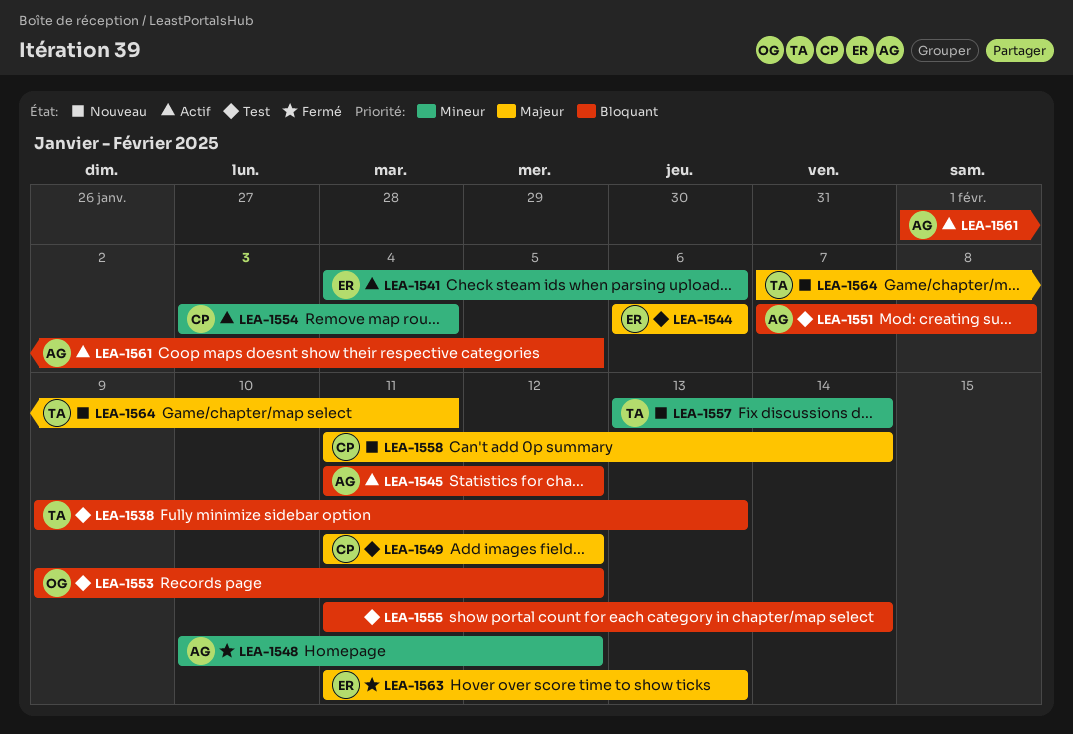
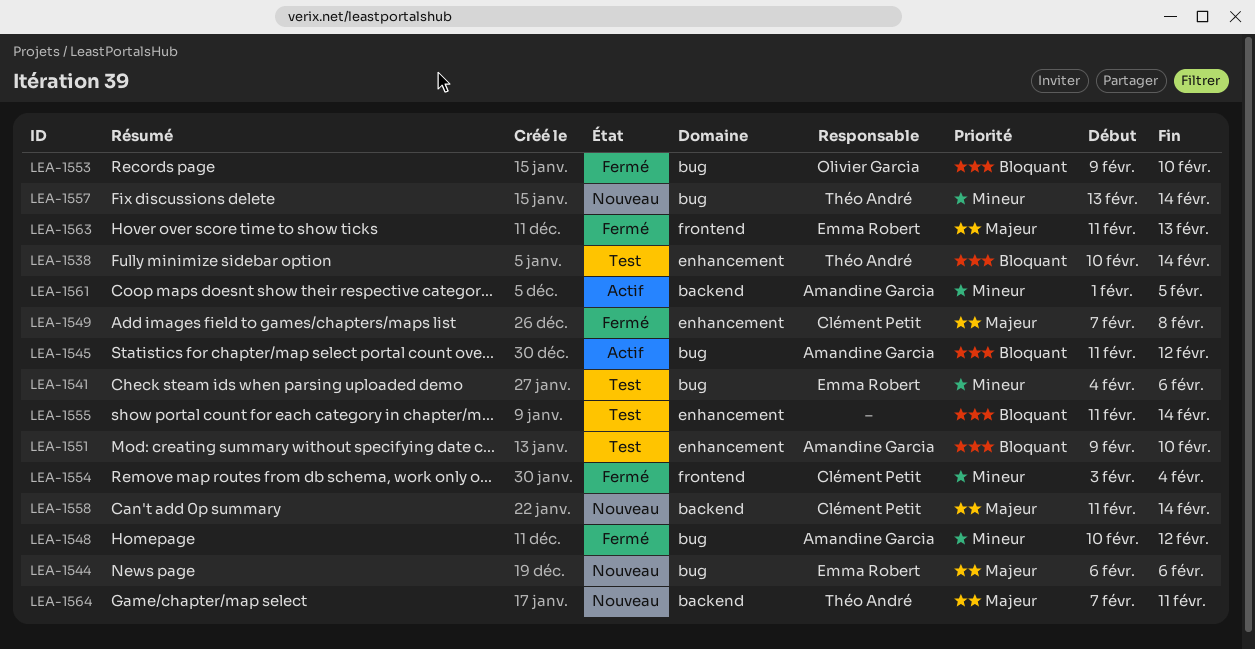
LEA-1538, start: Feb 9 -> Feb 10
LEA-1538, due: Feb 13 -> Feb 14
LEA-1541, status: Actif -> Test
LEA-1544, status: Test -> Nouveau
LEA-1549, status: Test -> Fermé
LEA-1549, start: Feb 11 -> Feb 7
LEA-1549, due: Feb 12 -> Feb 8
LEA-1551, start: Feb 7 -> Feb 9
LEA-1551, due: Feb 8 -> Feb 10
LEA-1553, status: Test -> Fermé
LEA-1553, due: Feb 12 -> Feb 10
LEA-1554, status: Actif -> Fermé
LEA-1561, priority: Bloquant -> Mineur

